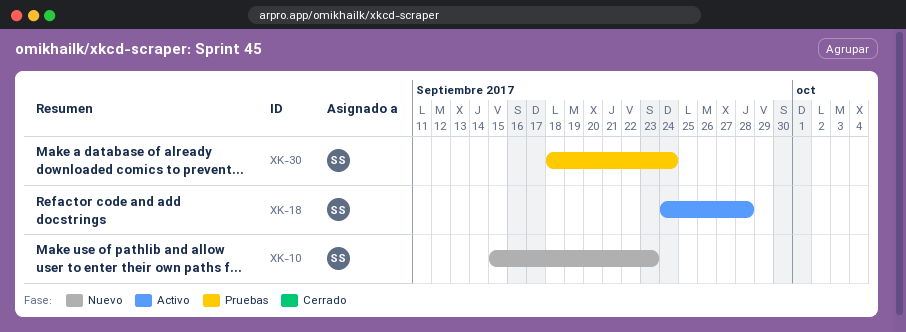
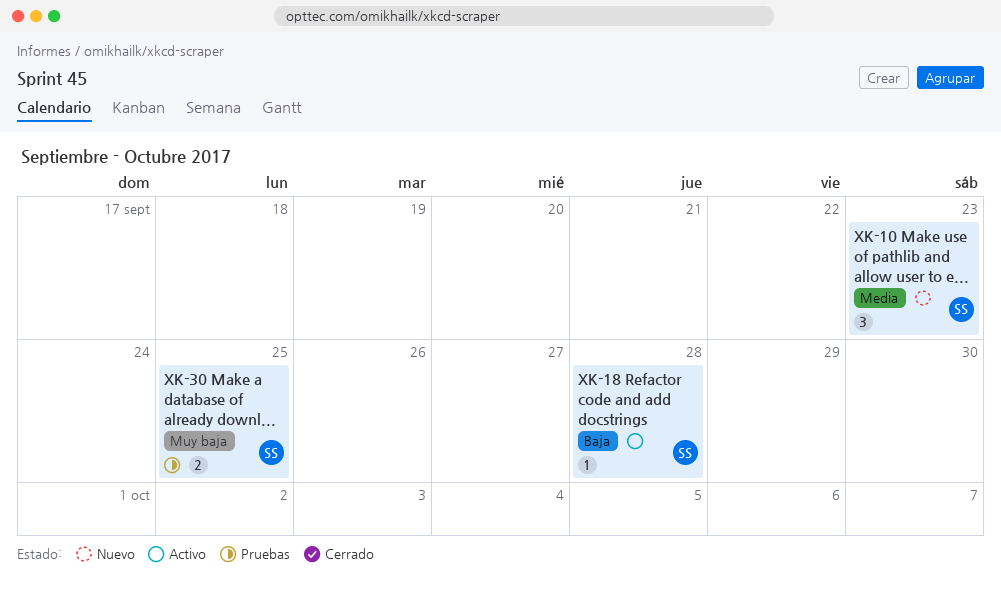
XK-30, due: Sep 24 -> Sep 25

